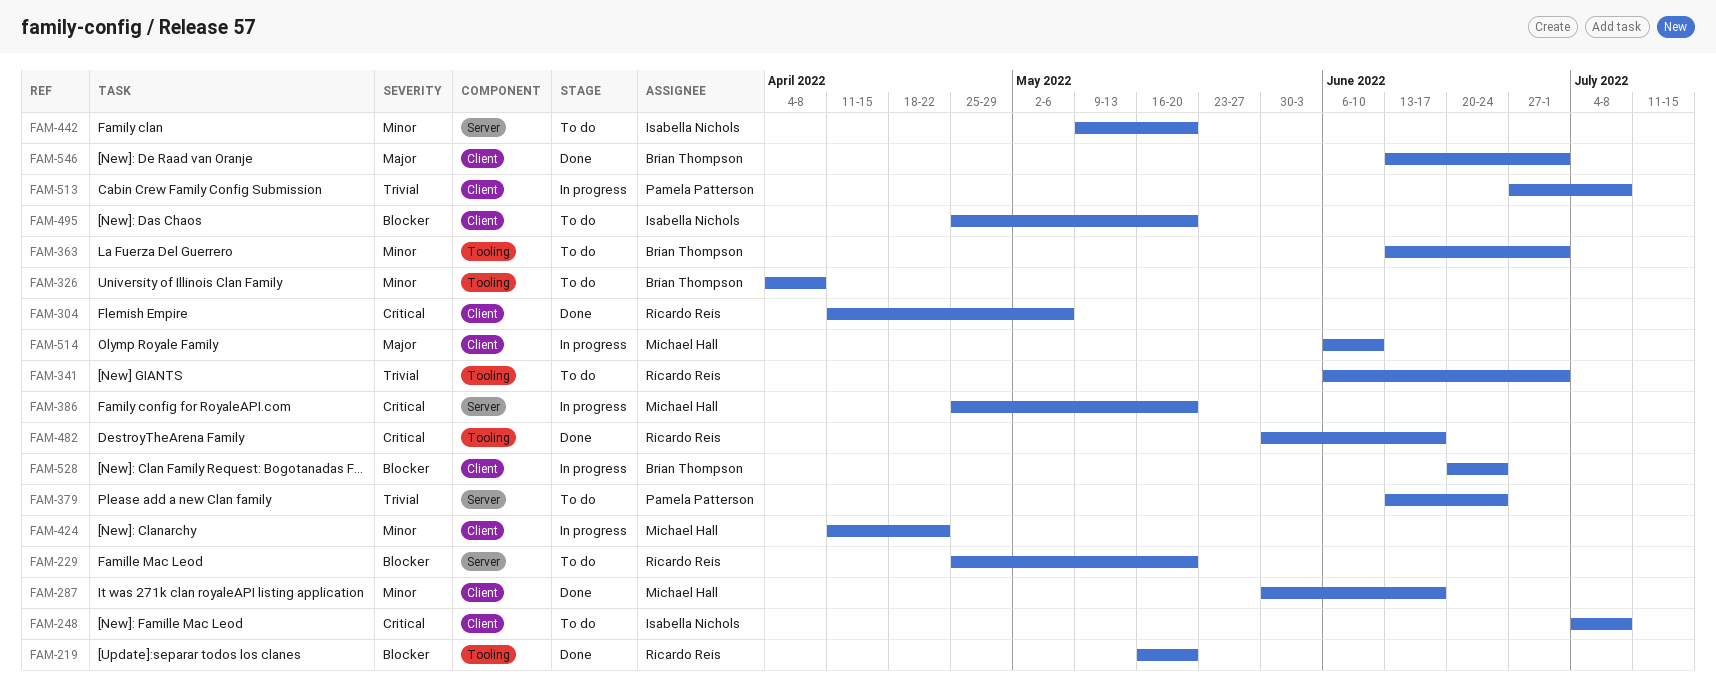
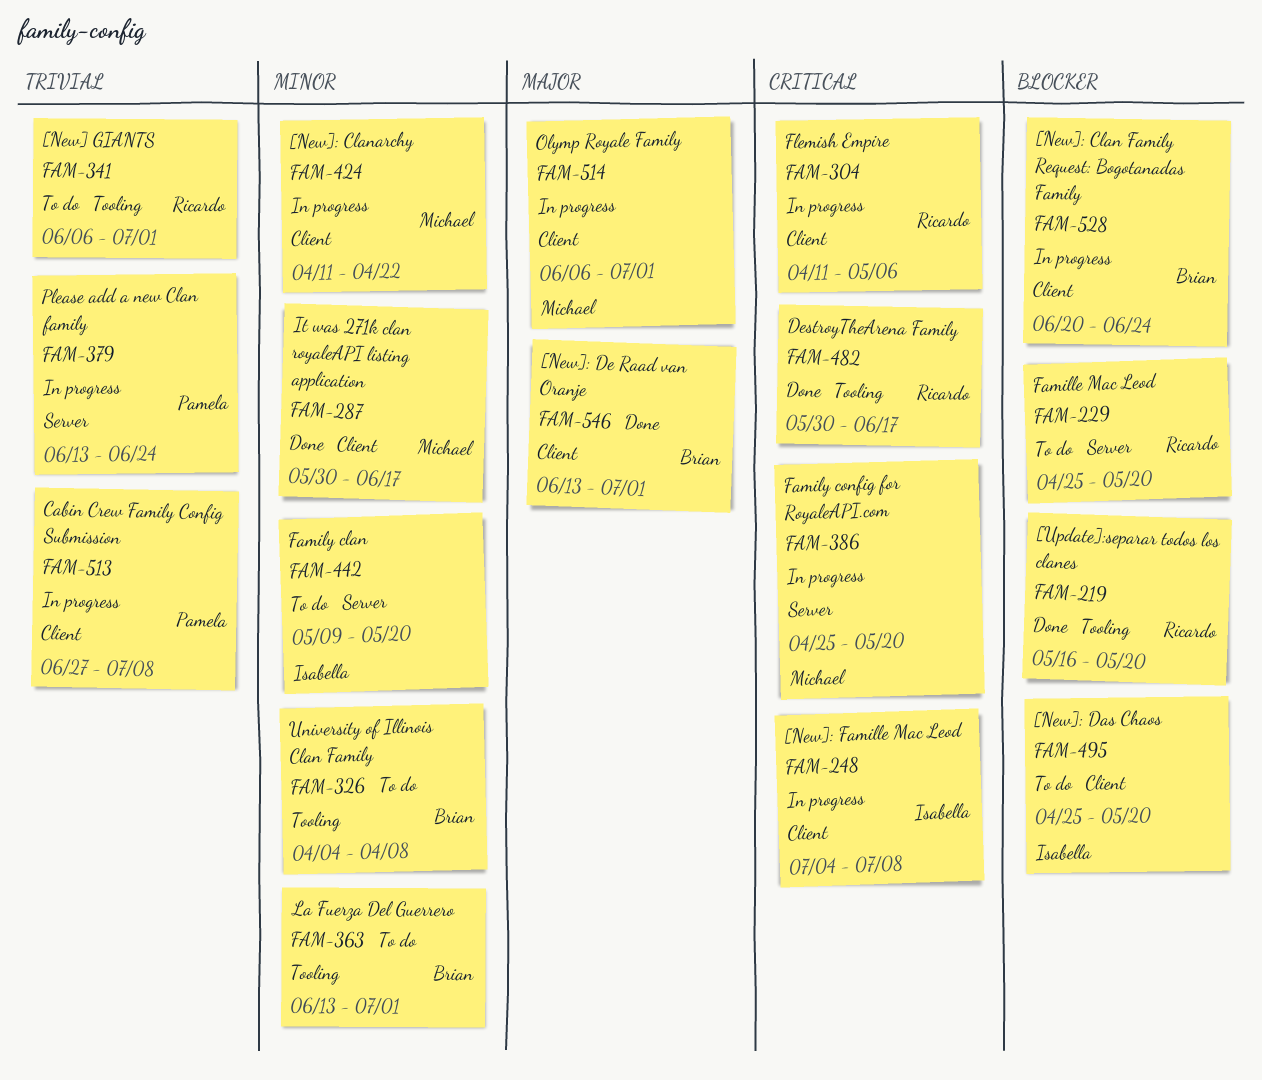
FAM-248, status: To do -> In progress
FAM-304, status: Done -> In progress
FAM-379, status: To do -> In progress
FAM-514, due: Jun 10 -> Jul 1

